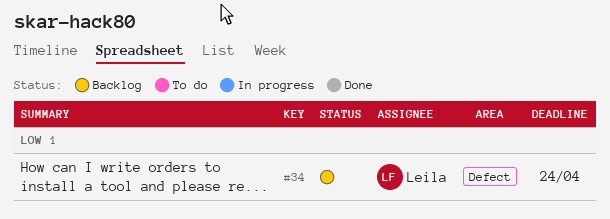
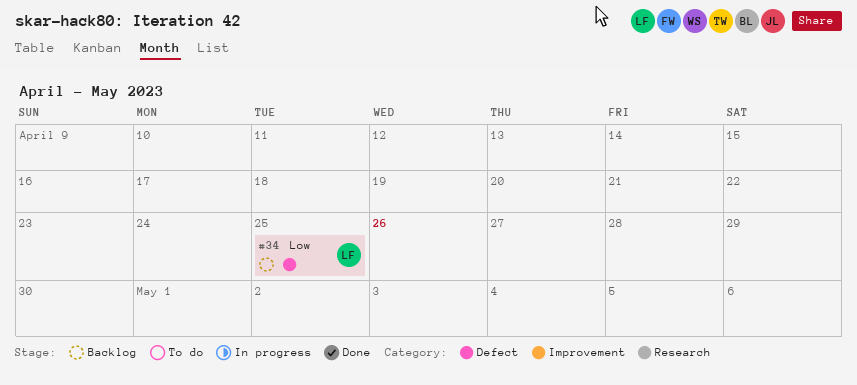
#34, due: Apr 24 -> Apr 25

